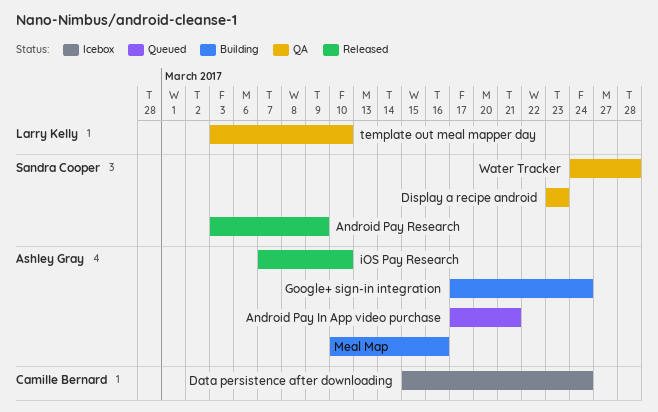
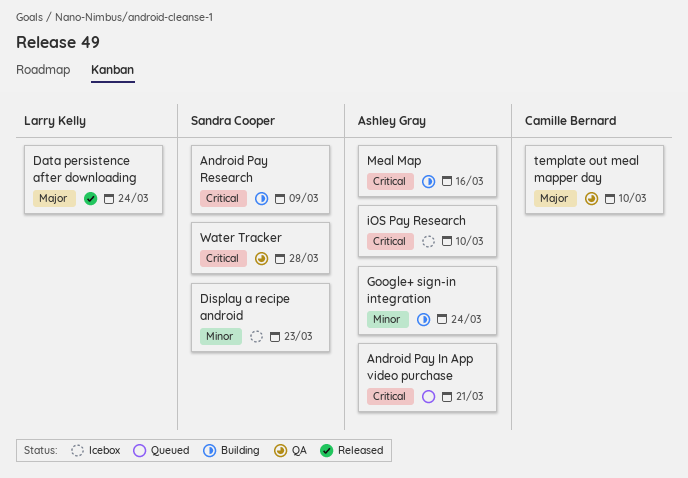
Android Pay Research, status: Released -> Building
Data persistence after downloading, status: Icebox -> Released
Data persistence after downloading, owner: Camille Bernard -> Larry Kelly
Display a recipe android, status: QA -> Icebox
iOS Pay Research, status: Released -> Icebox
template out meal mapper day, owner: Larry Kelly -> Camille Bernard

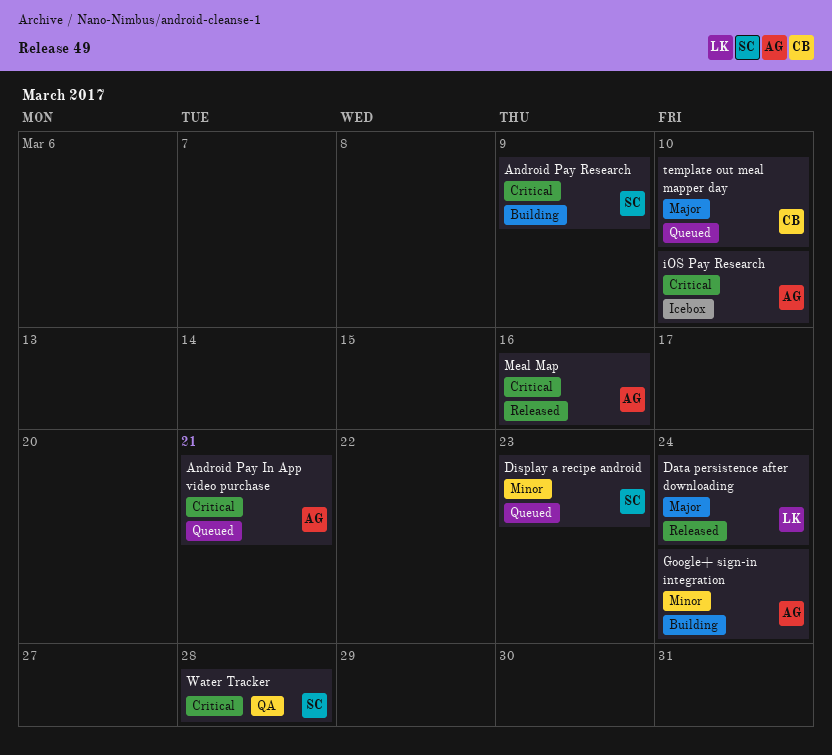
Display a recipe android, status: Icebox -> Queued
Meal Map, status: Building -> Released
template out meal mapper day, status: QA -> Queued

